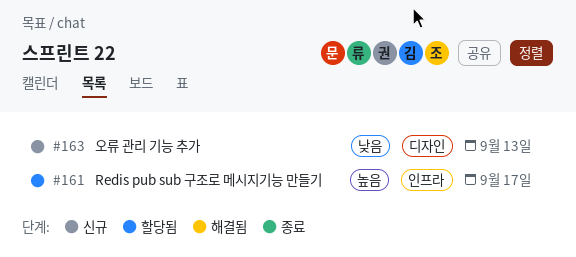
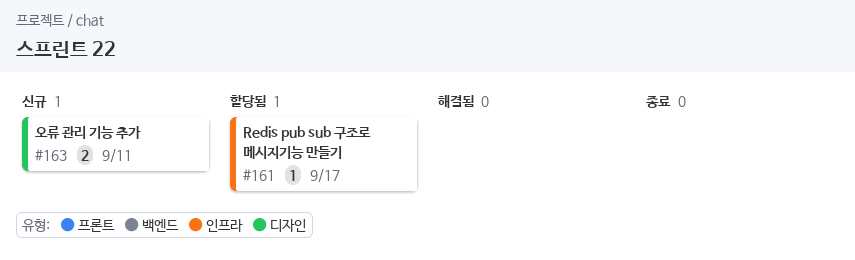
#163, due: Sep 13 -> Sep 11

